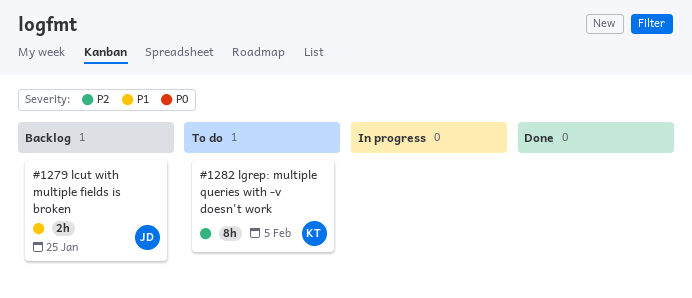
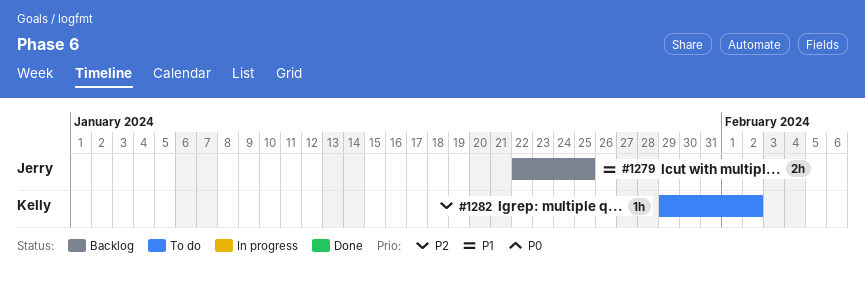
#1282, estimate: 8h -> 1h
#1282, due: Feb 5 -> Feb 2

